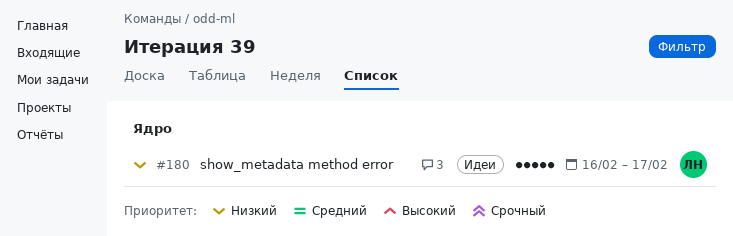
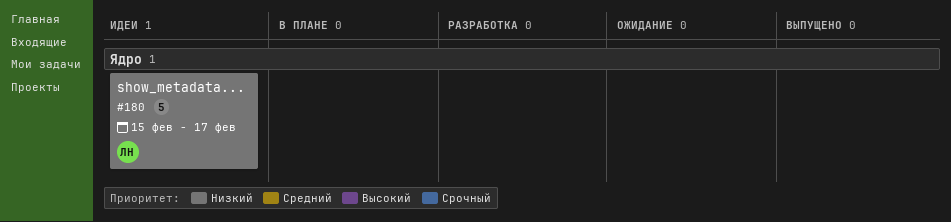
#180, start: Feb 16 -> Feb 15

